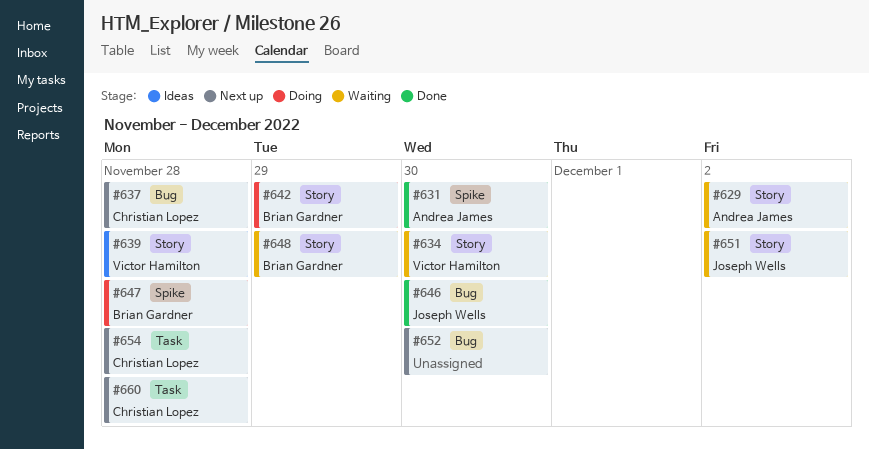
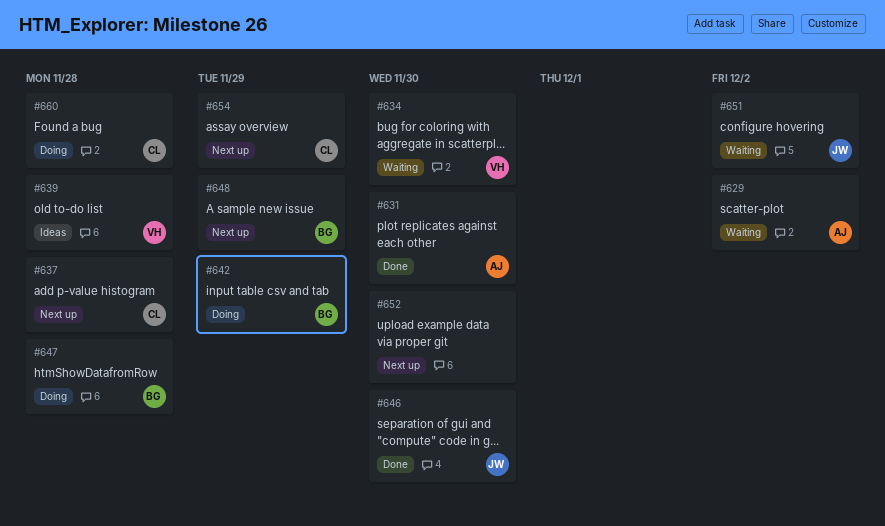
#648, status: Waiting -> Next up
#654, due: Nov 28 -> Nov 29
#660, status: Next up -> Doing

